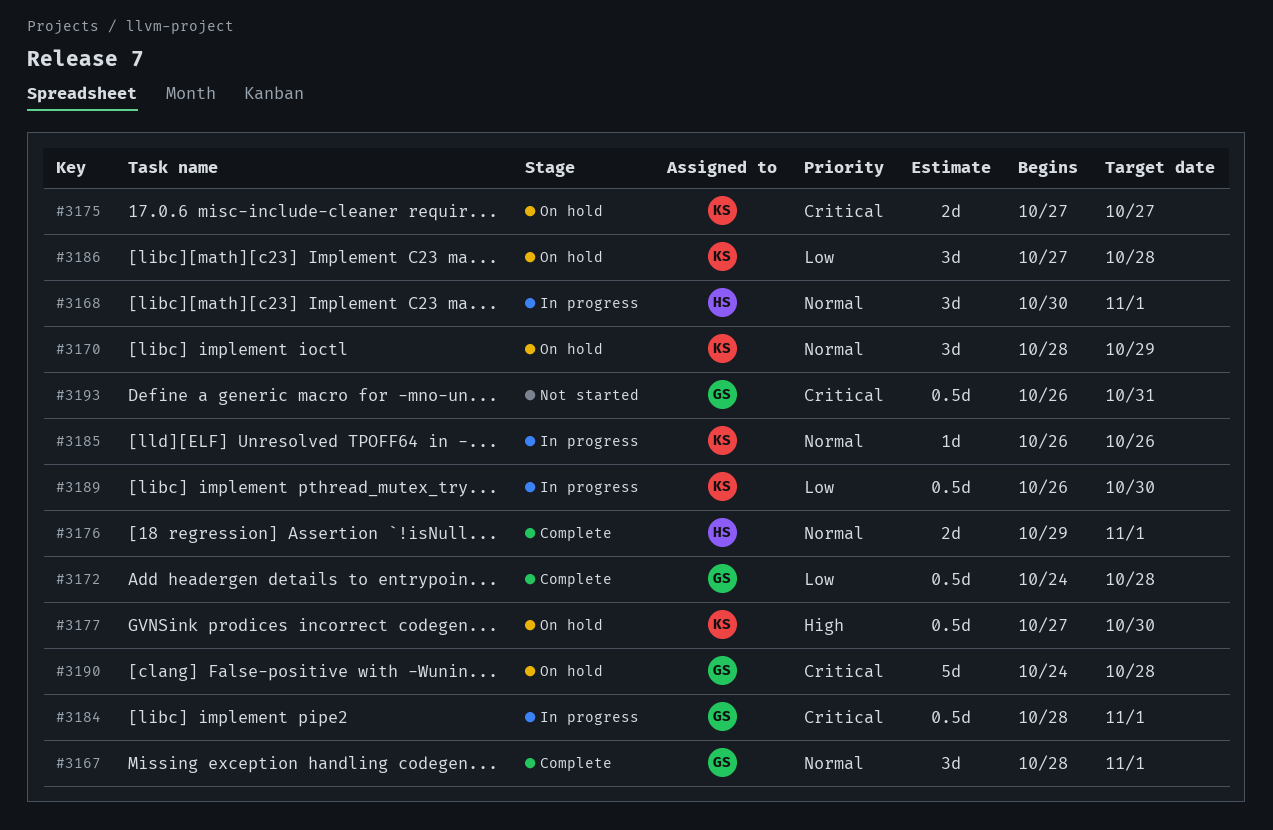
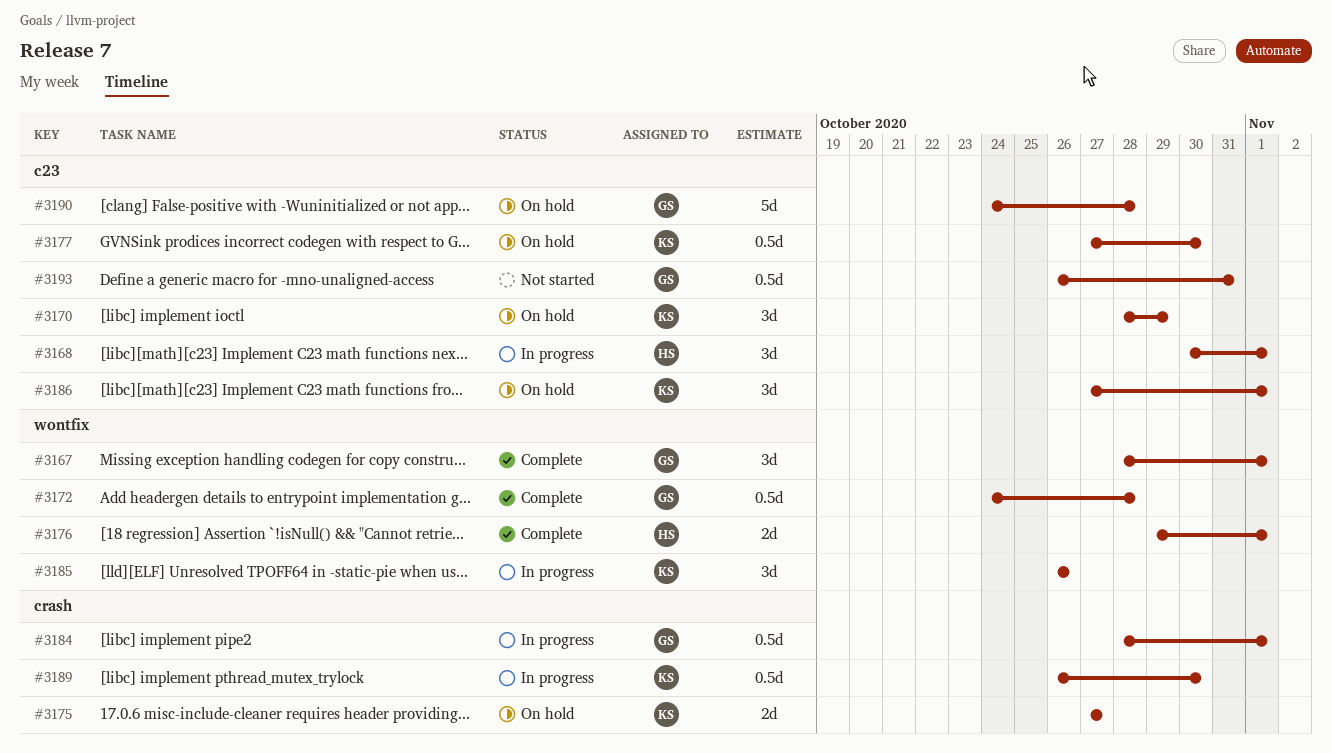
#3185, estimate: 1d -> 3d
#3186, due: Oct 28 -> Nov 1

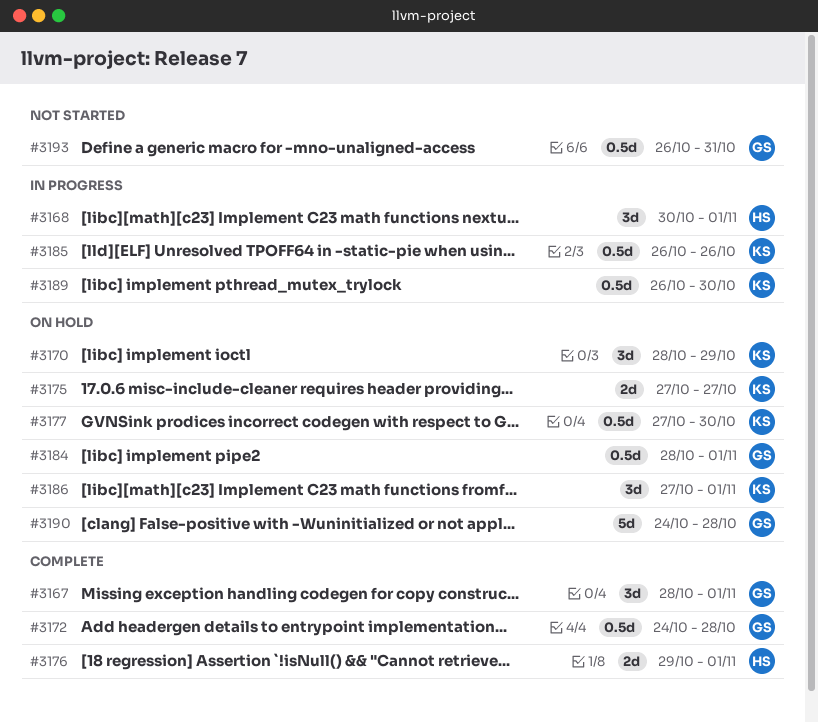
#3184, status: In progress -> On hold
#3185, estimate: 3d -> 0.5d

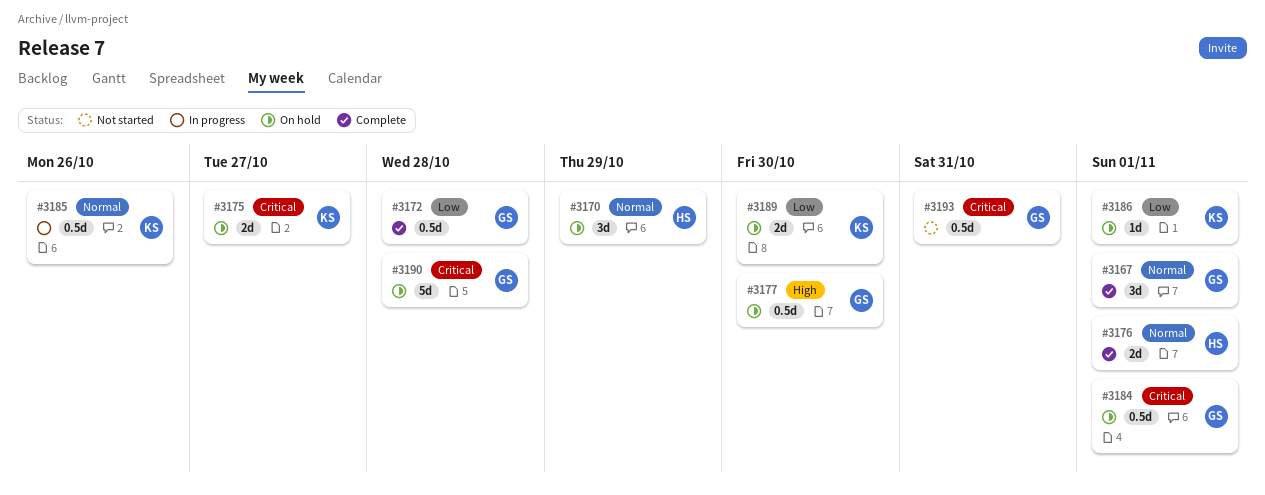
#3168: present -> none
#3170, owner: KS -> HS
#3177, owner: KS -> GS
#3186, estimate: 3d -> 1d
#3189, status: In progress -> On hold
#3189, estimate: 0.5d -> 2d

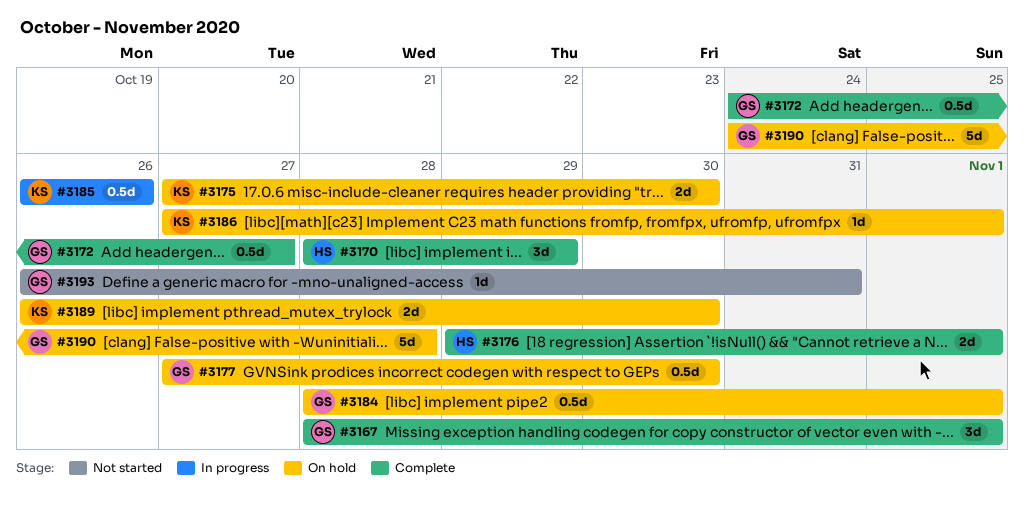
#3170, status: On hold -> Complete
#3172, due: Oct 28 -> Oct 27
#3175, due: Oct 27 -> Oct 30
#3193, estimate: 0.5d -> 1d

